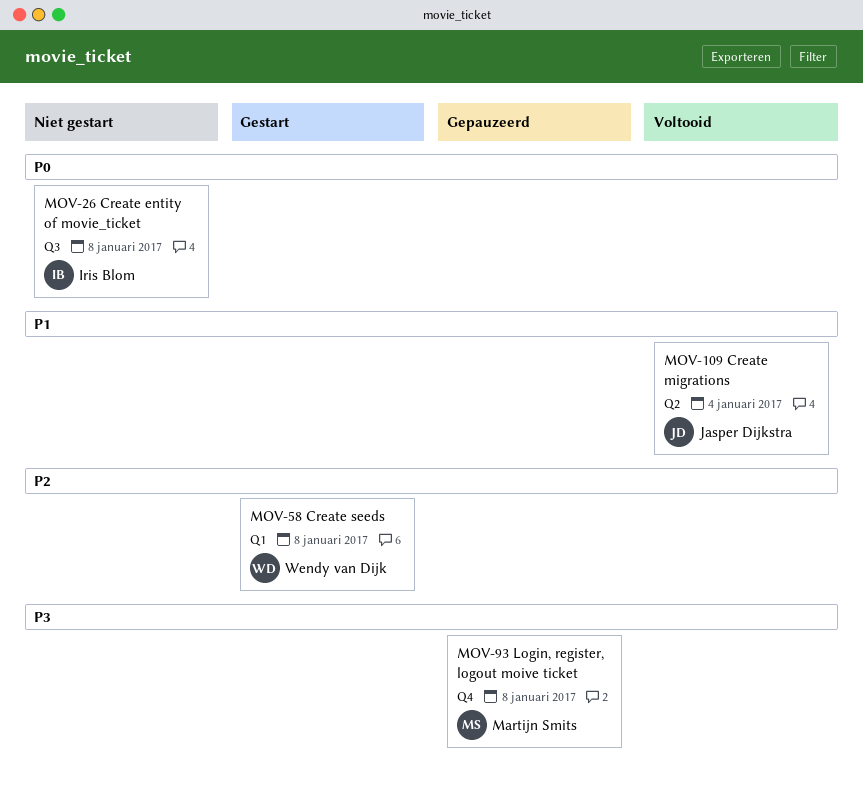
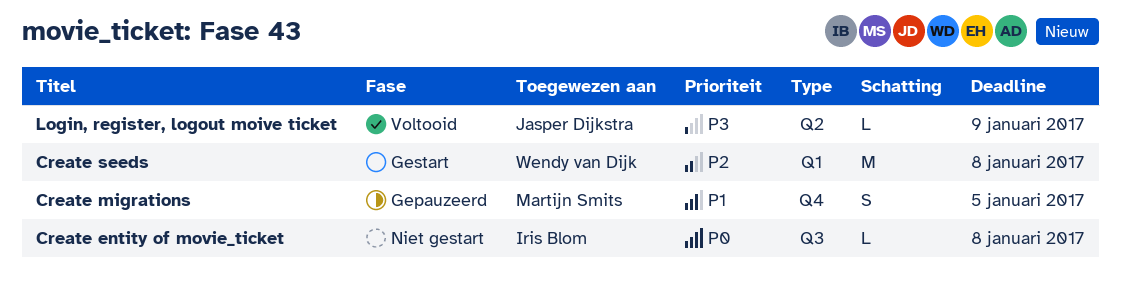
Create migrations, status: Voltooid -> Gepauzeerd
Create migrations, owner: Jasper Dijkstra -> Martijn Smits
Create migrations, label: Q2 -> Q4
Create migrations, due: Jan 4 -> Jan 5
Login, register, logout moive ticket, status: Gepauzeerd -> Voltooid
Login, register, logout moive ticket, owner: Martijn Smits -> Jasper Dijkstra
Login, register, logout moive ticket, label: Q4 -> Q2
Login, register, logout moive ticket, due: Jan 8 -> Jan 9

